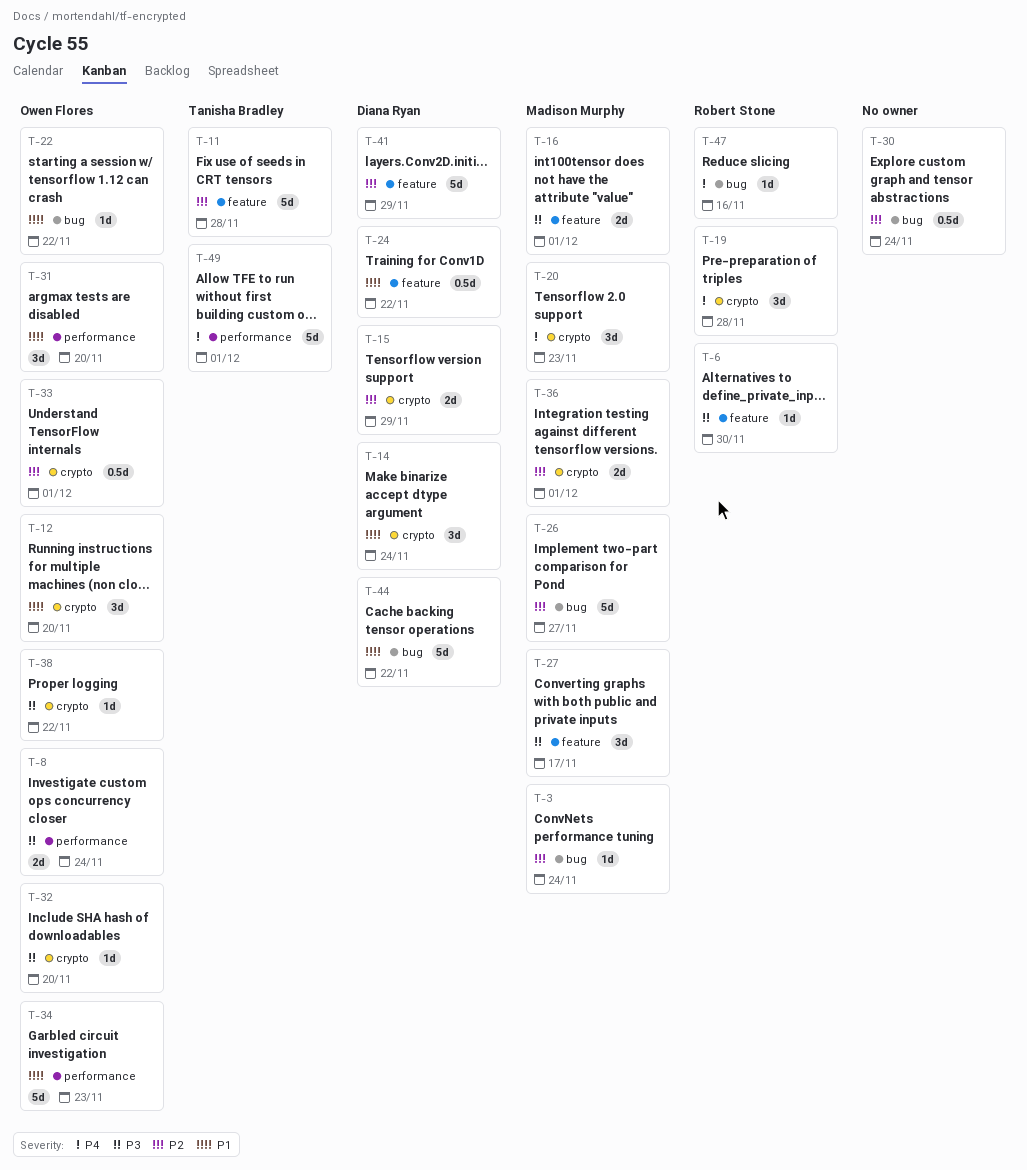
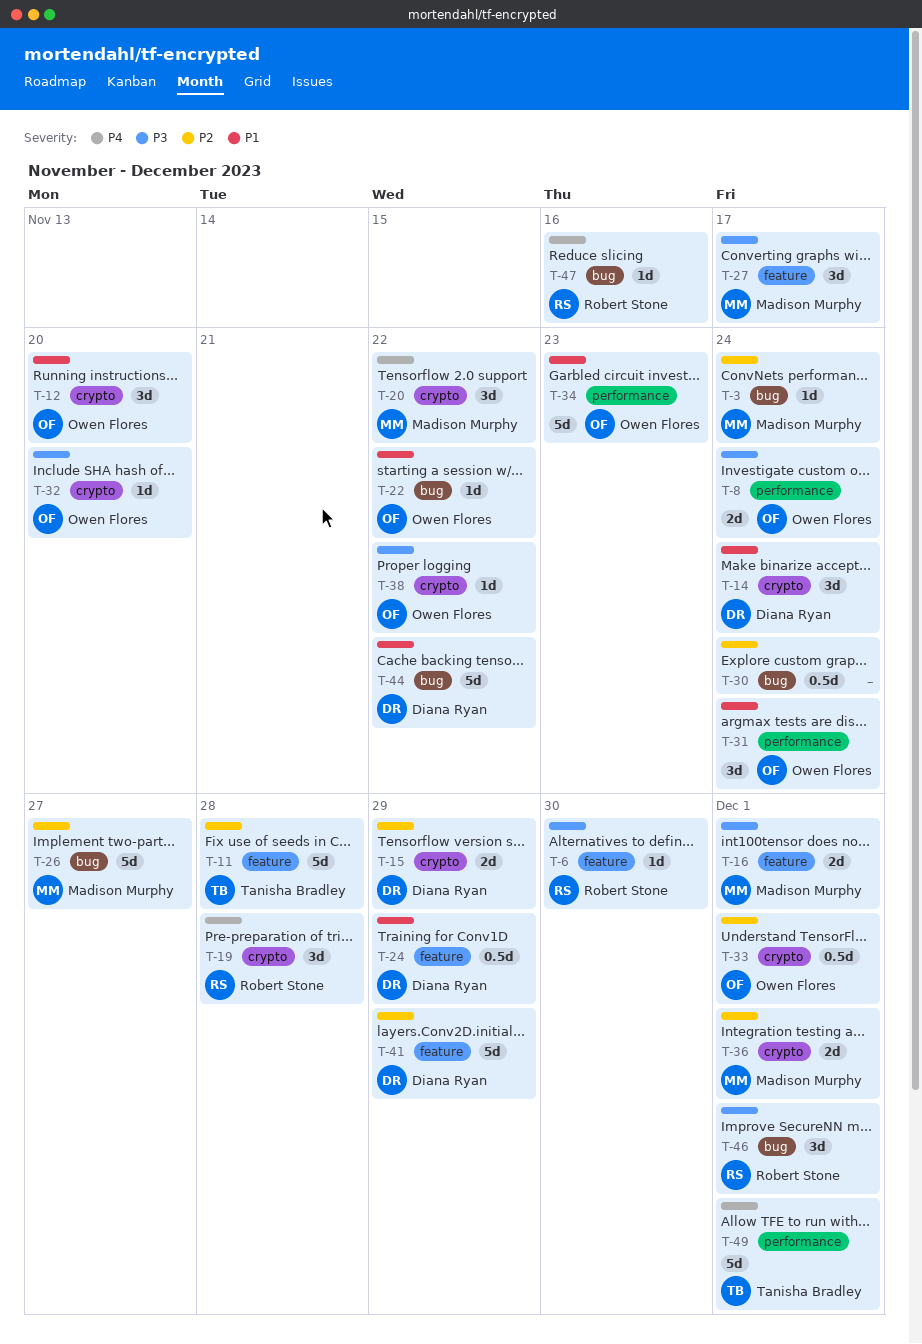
T-20, due: Nov 23 -> Nov 22
T-24, due: Nov 22 -> Nov 29
T-31, due: Nov 20 -> Nov 24
T-46: none -> present

